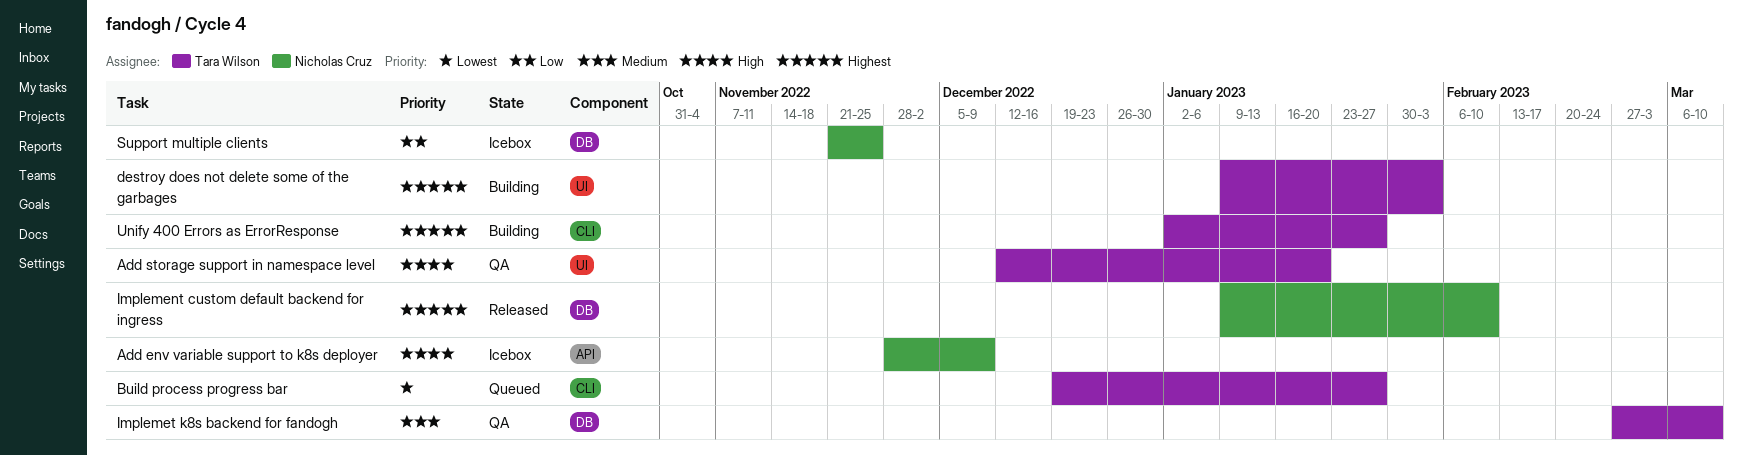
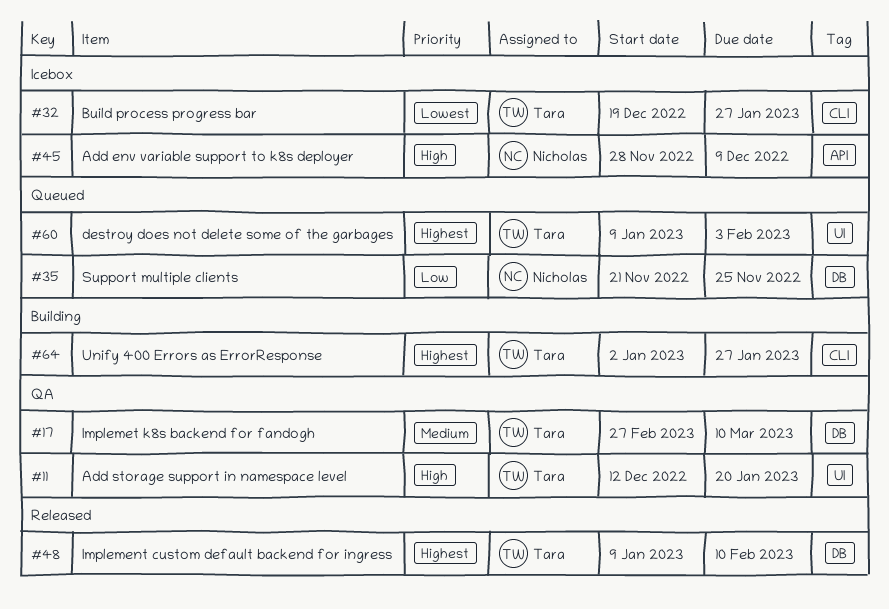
Build process progress bar, status: Queued -> Icebox
destroy does not delete some of the garbages, status: Building -> Queued
Implement custom default backend for ingress, owner: Nicholas Cruz -> Tara Wilson
Support multiple clients, status: Icebox -> Queued

